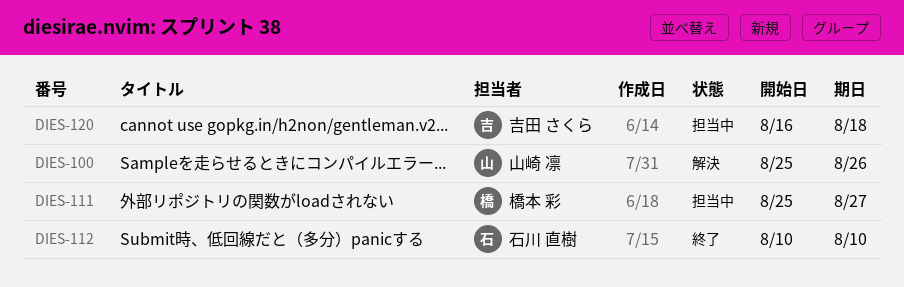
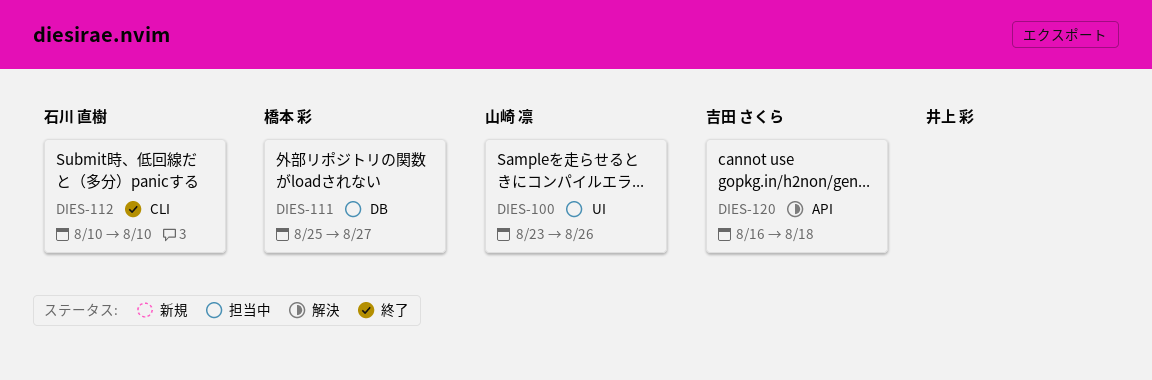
DIES-100, status: 解決 -> 担当中
DIES-100, start: Aug 25 -> Aug 23
DIES-120, status: 担当中 -> 解決

